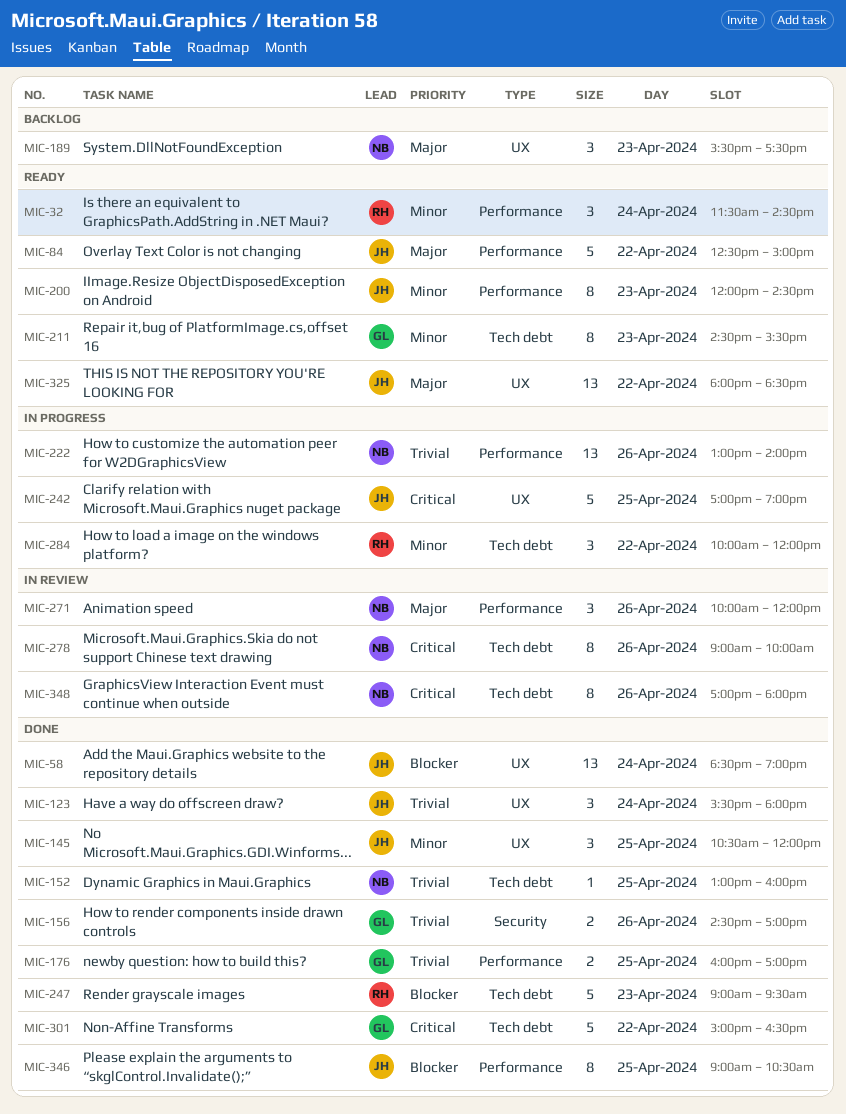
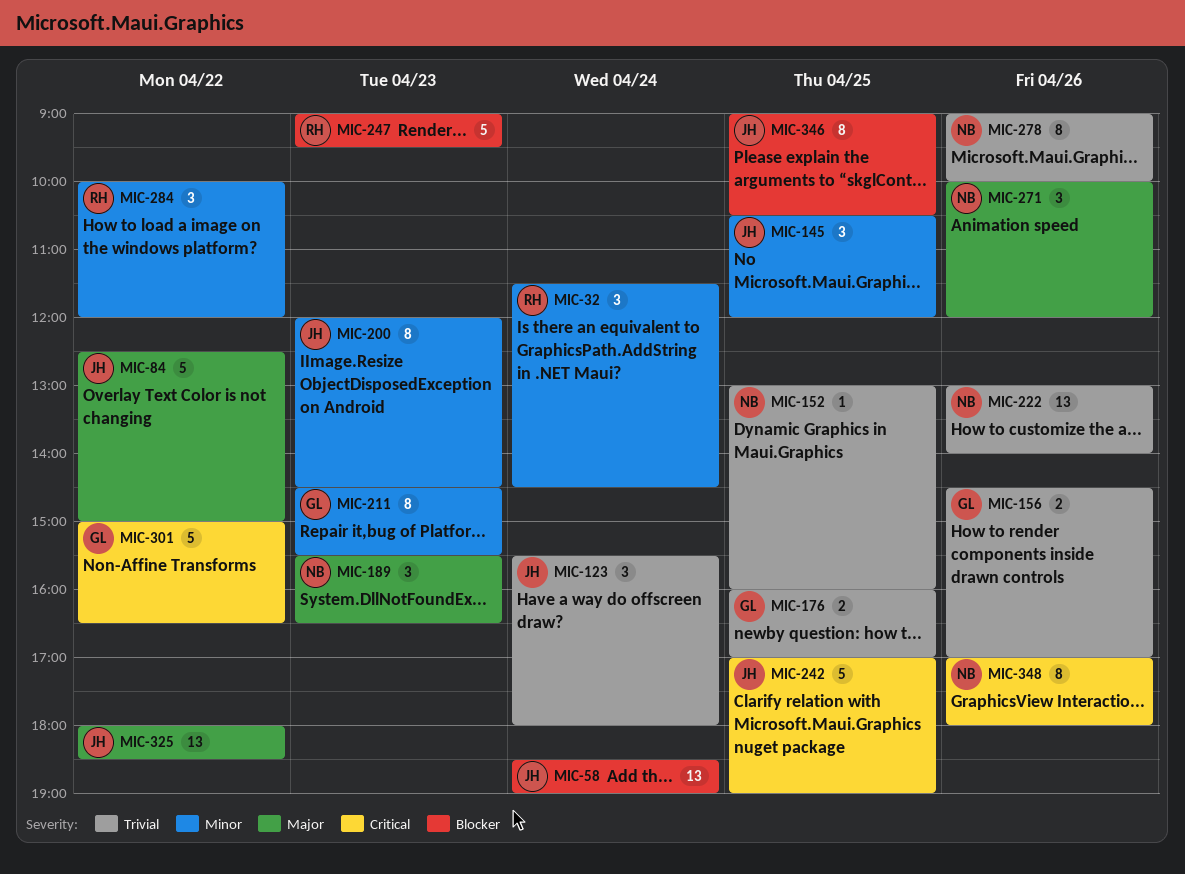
MIC-189, ends: 17:30 -> 16:30
MIC-278, priority: Critical -> Trivial

